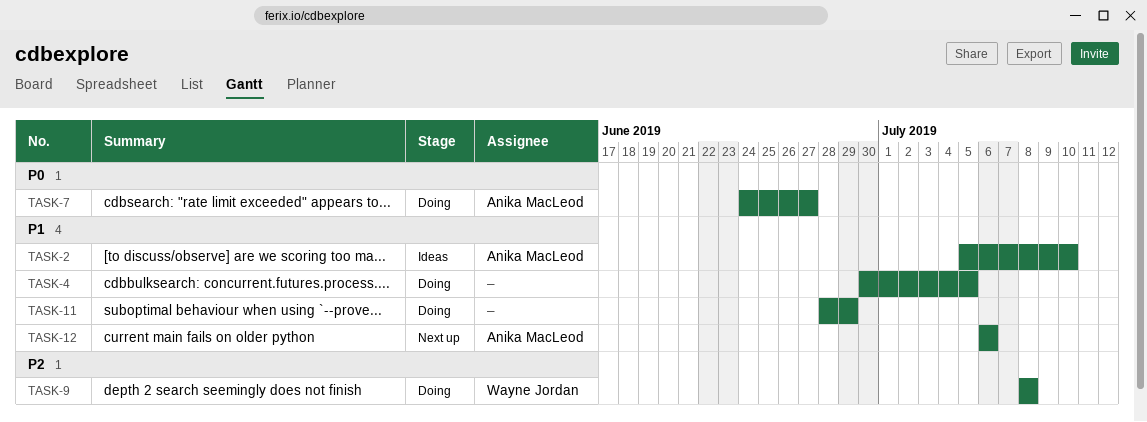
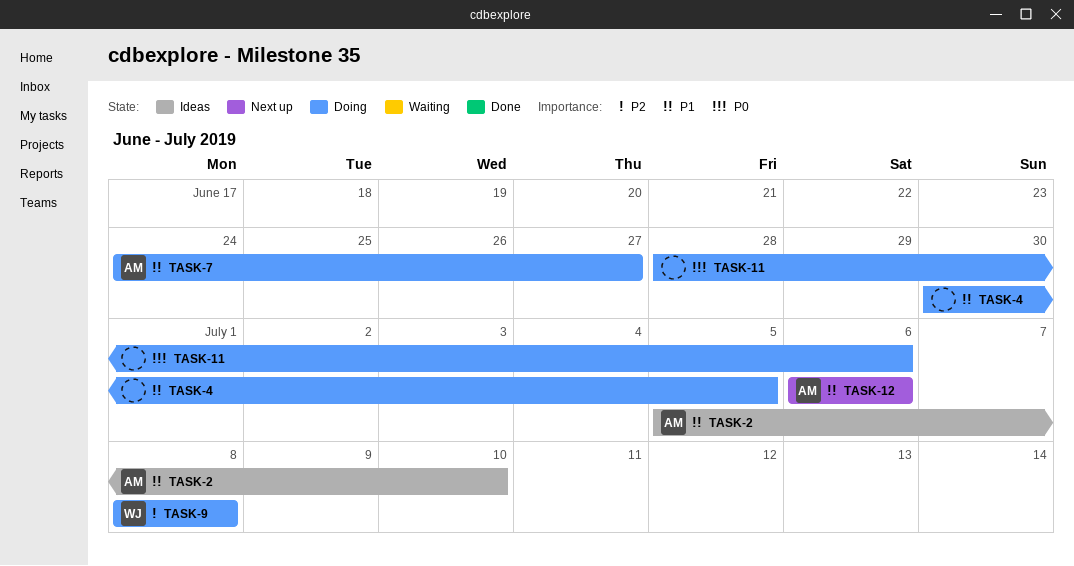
TASK-7, priority: P0 -> P1
TASK-11, priority: P1 -> P0
TASK-11, due: Jun 29 -> Jul 6

